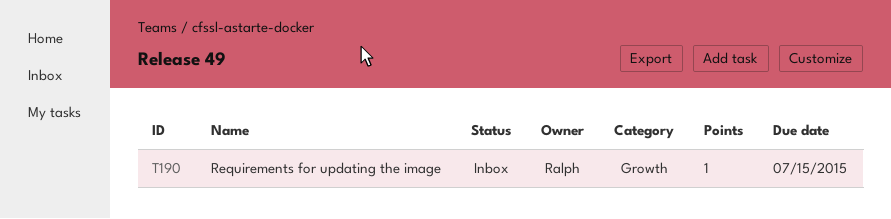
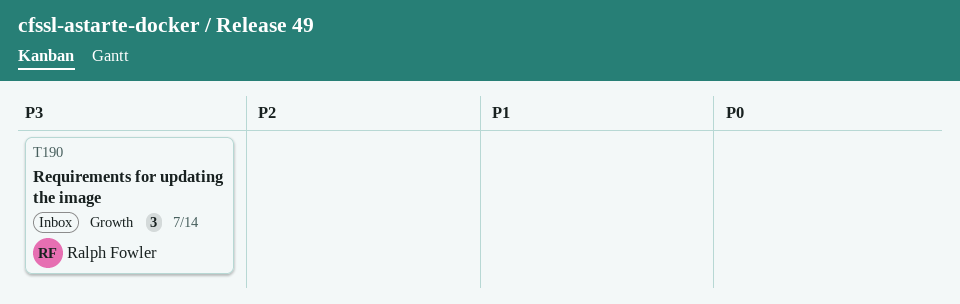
T190, estimate: 1 -> 3
T190, due: Jul 15 -> Jul 14

